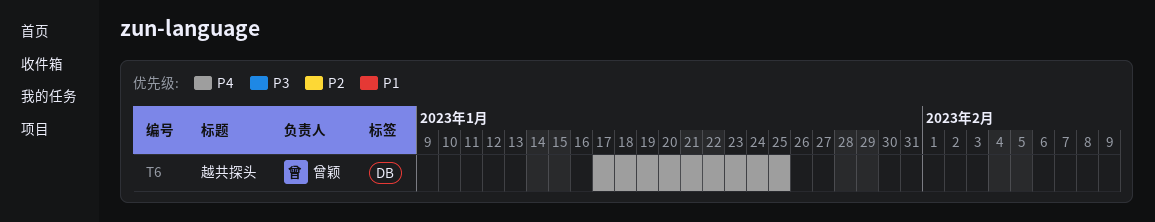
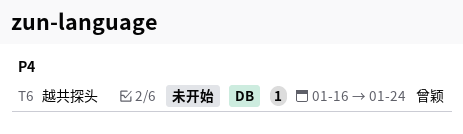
T6, start: Jan 17 -> Jan 16
T6, due: Jan 25 -> Jan 24

